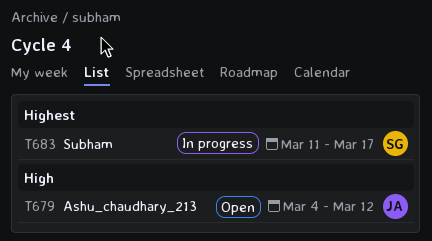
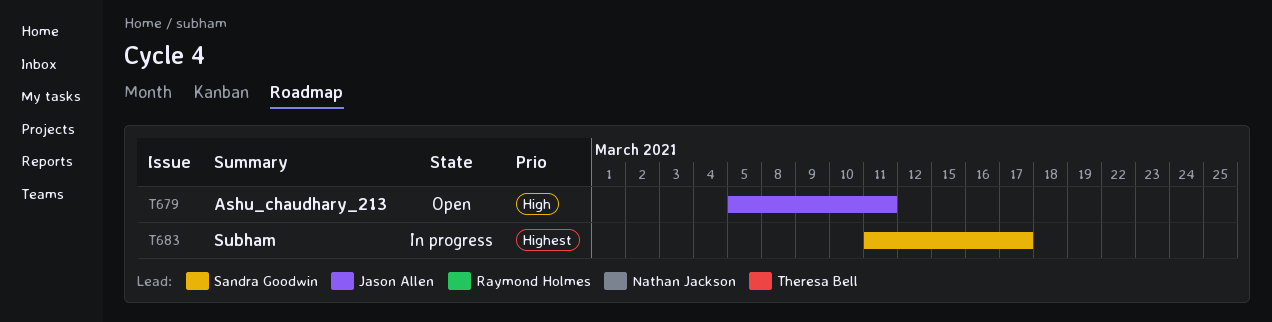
T679, start: Mar 4 -> Mar 5
T679, due: Mar 12 -> Mar 11

